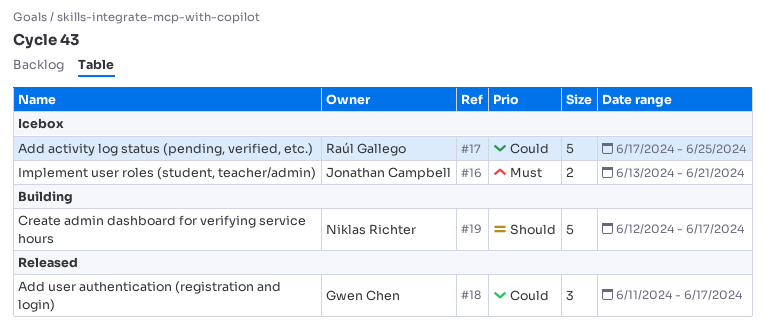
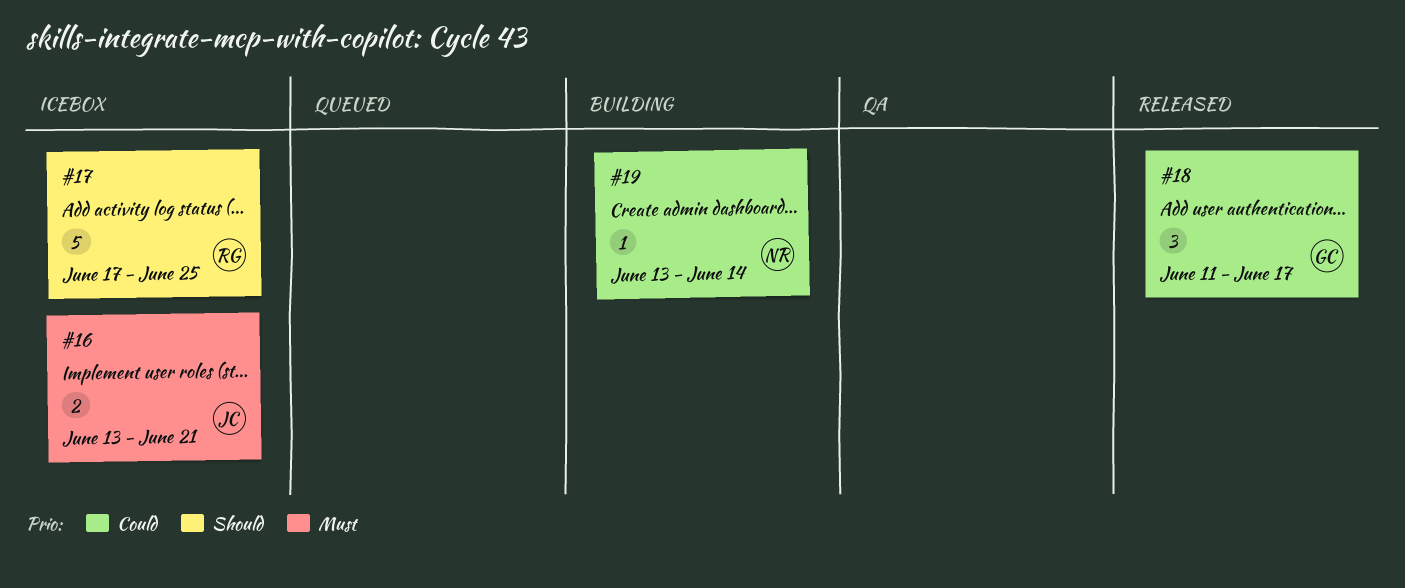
#17, priority: Could -> Should
#19, priority: Should -> Could
#19, estimate: 5 -> 1
#19, start: Jun 12 -> Jun 13
#19, due: Jun 17 -> Jun 14

